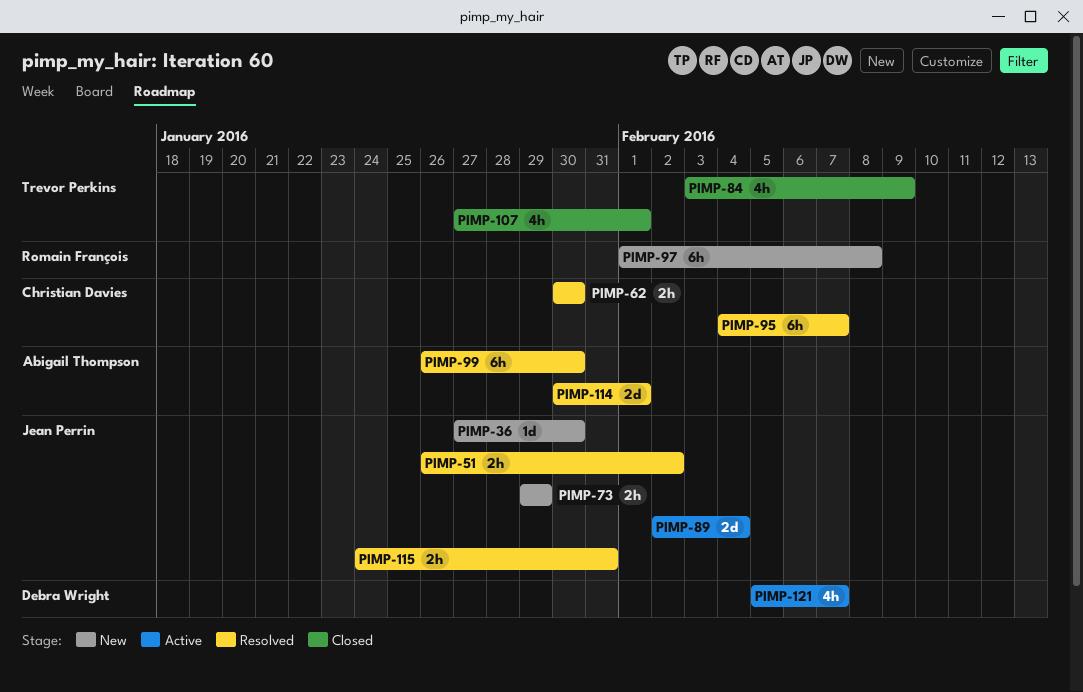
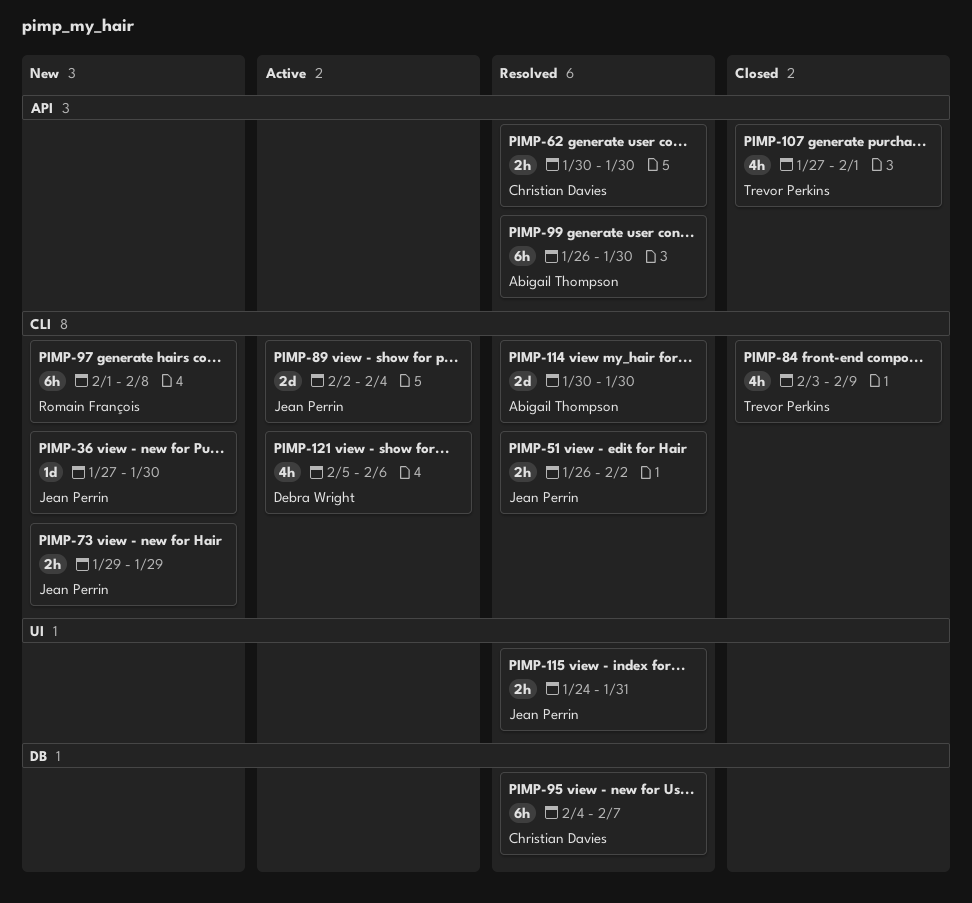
PIMP-114, due: Feb 1 -> Jan 30
PIMP-121, due: Feb 7 -> Feb 6

